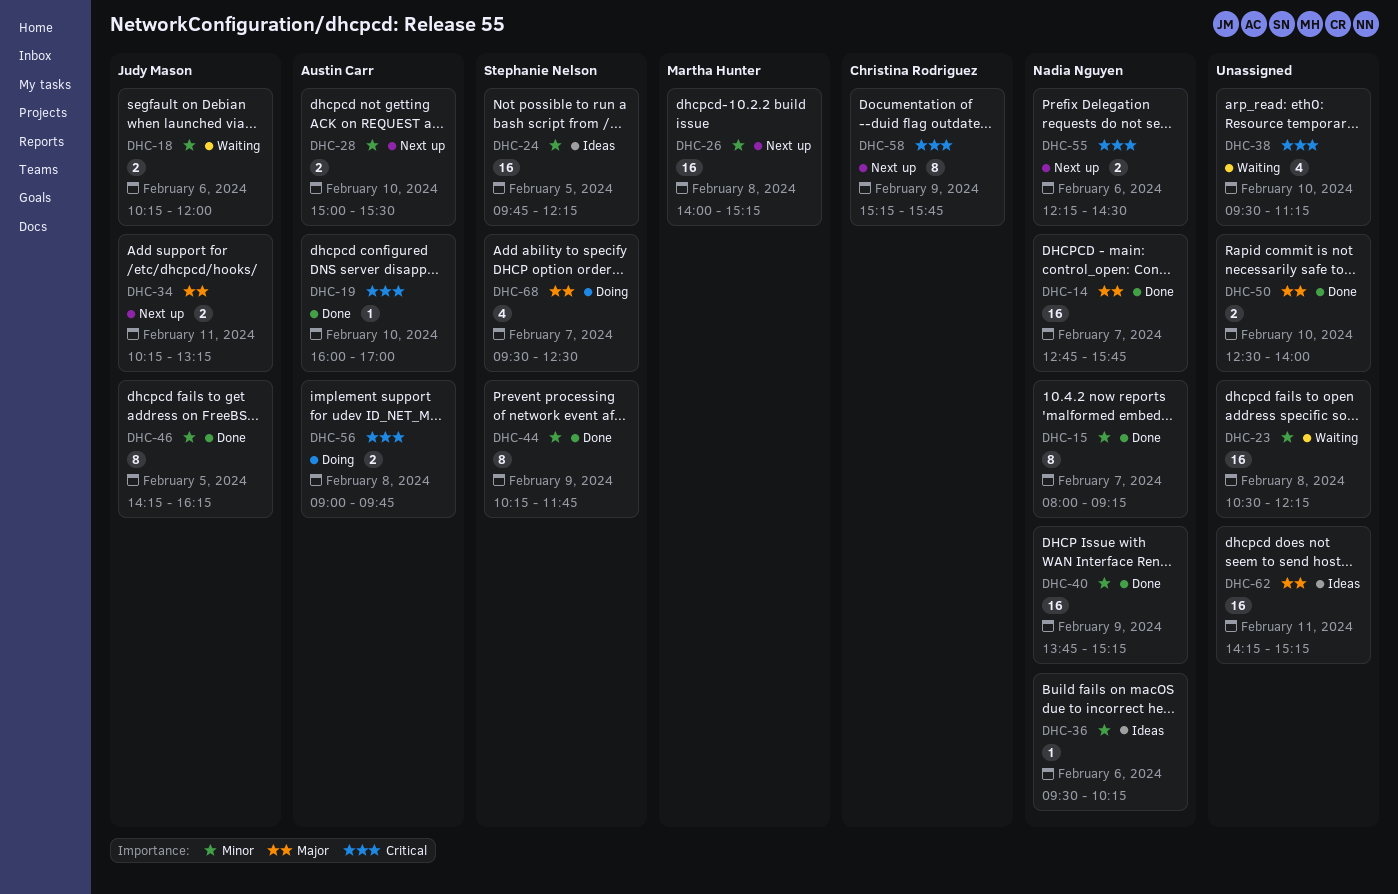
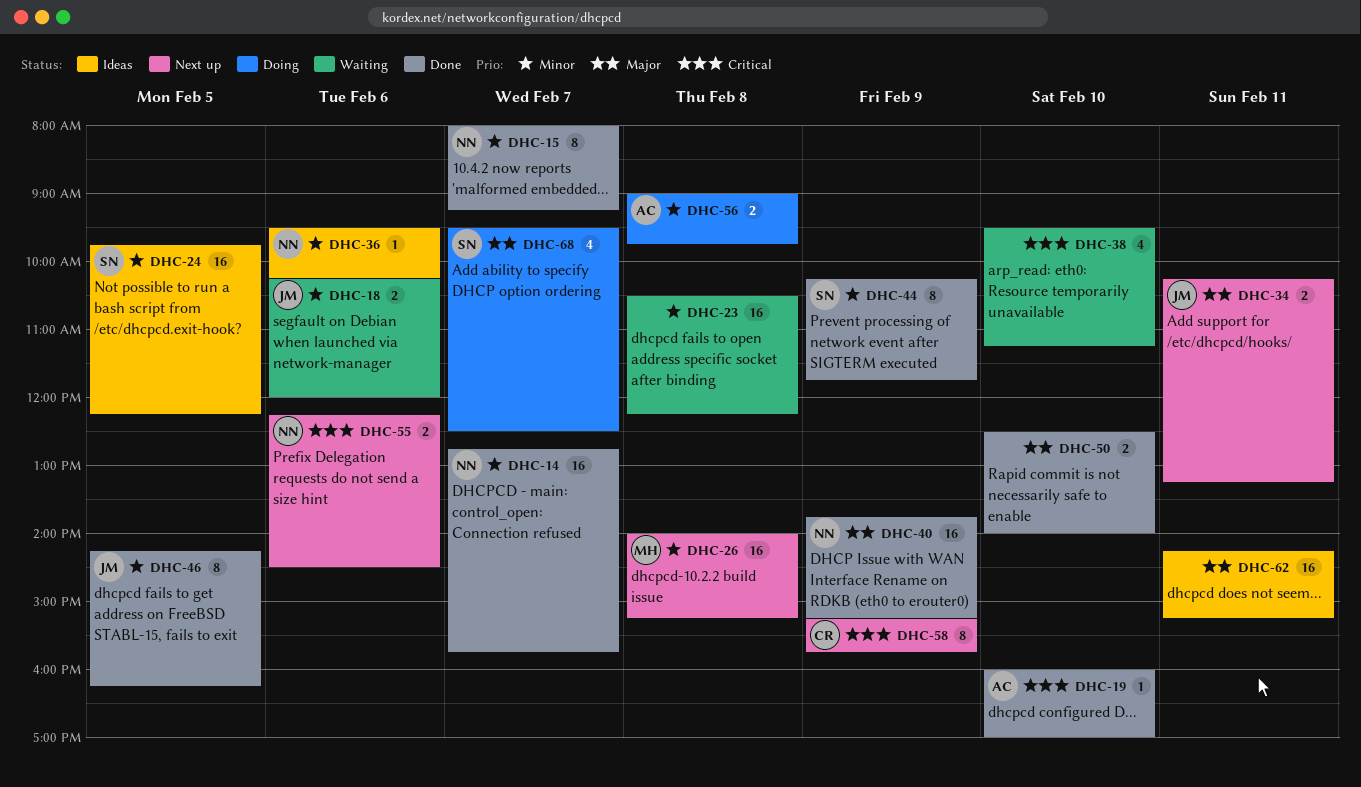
DHC-14, priority: Major -> Minor
DHC-28: present -> none
DHC-40, priority: Minor -> Major
DHC-56, priority: Critical -> Minor

